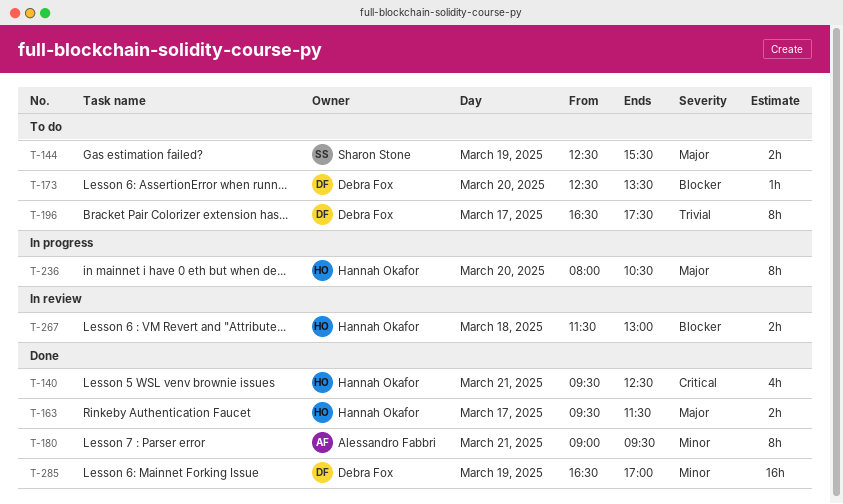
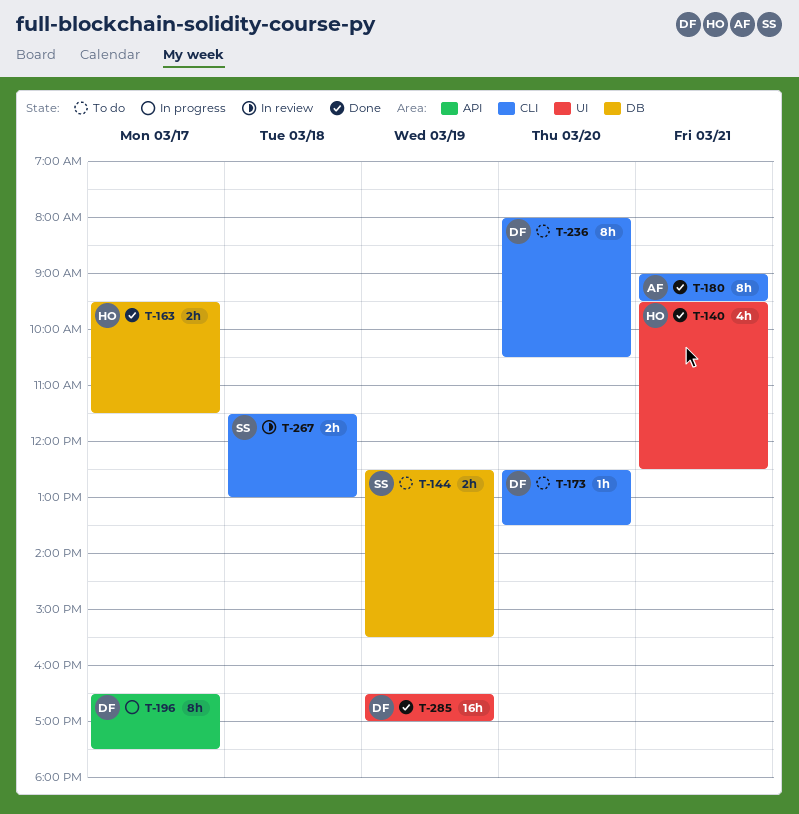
T-196, status: To do -> In progress
T-236, status: In progress -> To do
T-236, owner: Hannah Okafor -> Debra Fox
T-267, owner: Hannah Okafor -> Sharon Stone

